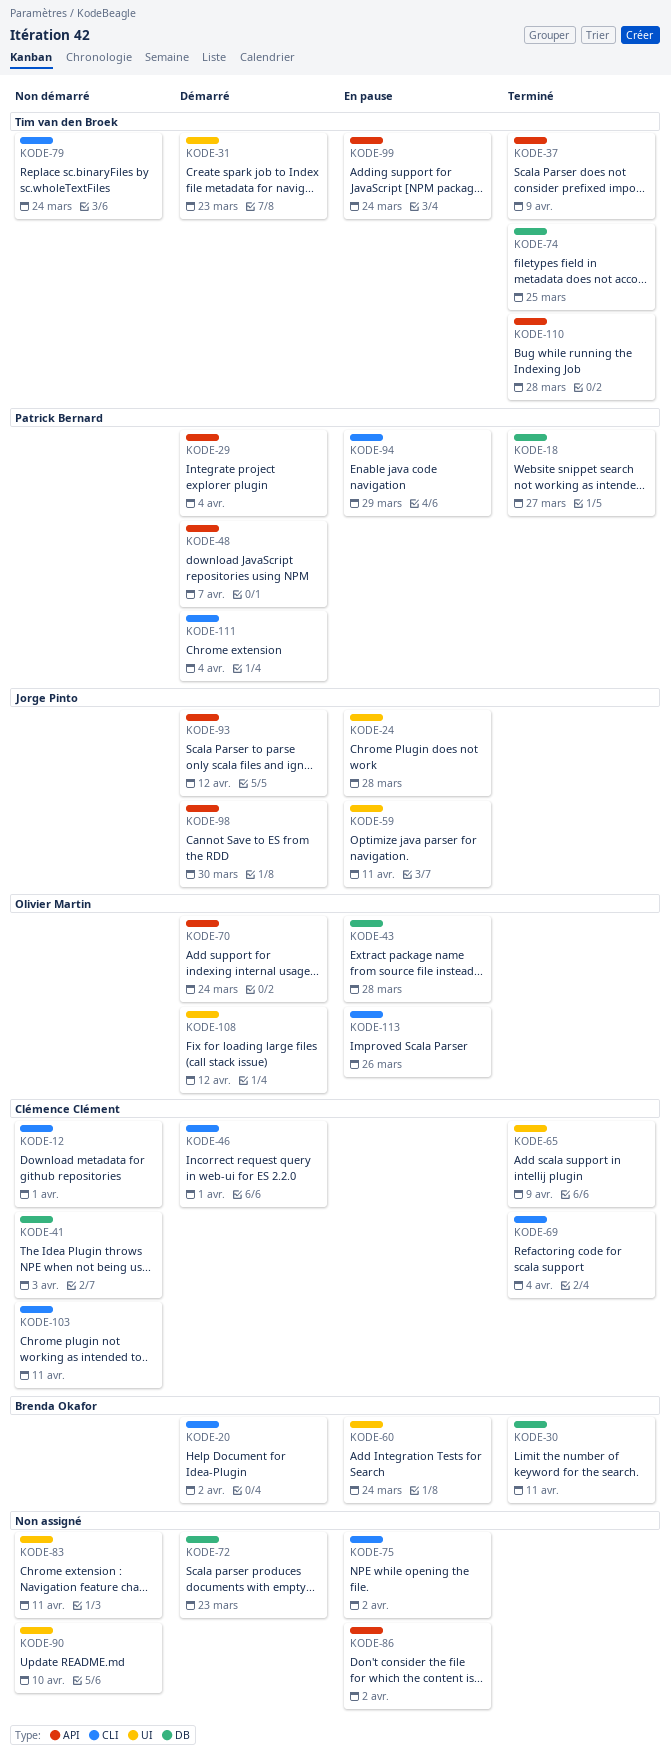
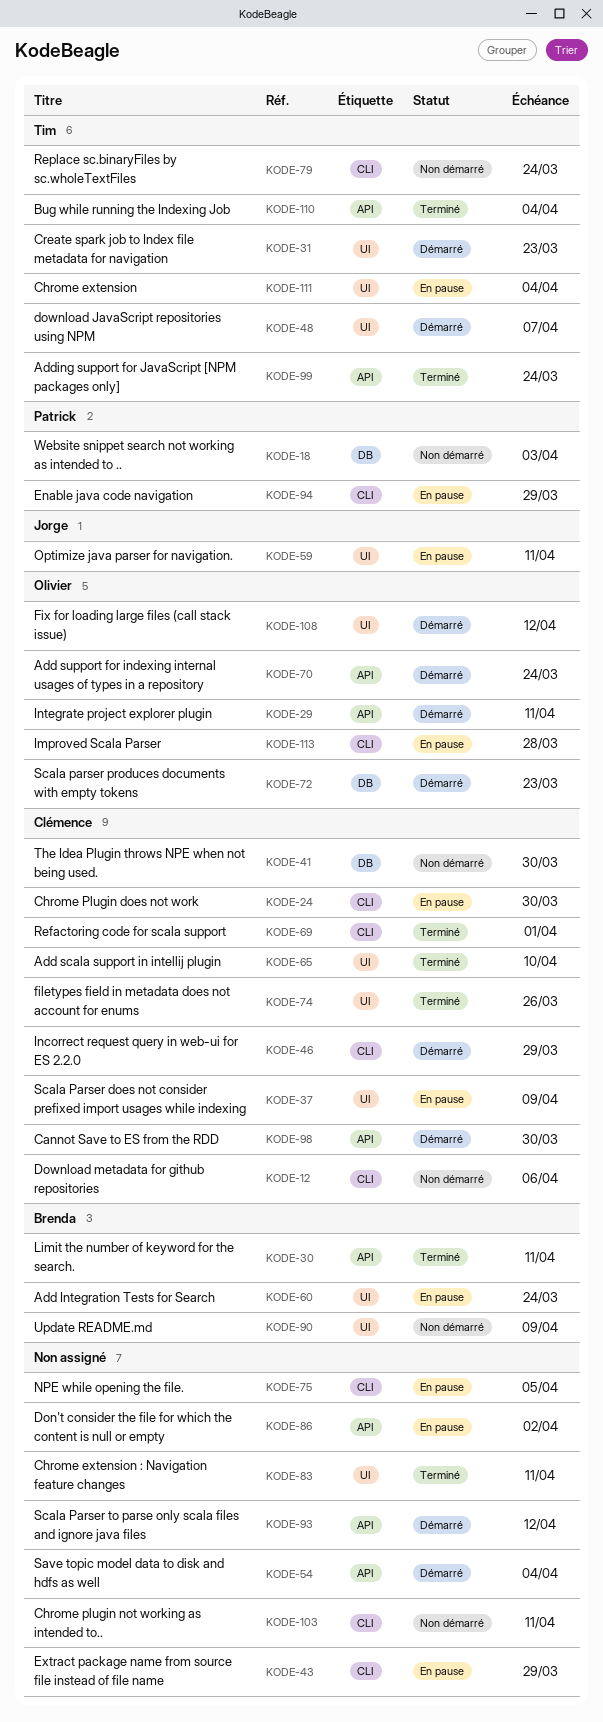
KODE-12, due: Apr 1 -> Apr 6
KODE-18, status: Terminé -> Non démarré
KODE-18, due: Mar 27 -> Apr 3
KODE-20: present -> none
KODE-24, owner: Jorge Pinto -> Clémence Clément
KODE-24, label: UI -> CLI
KODE-24, due: Mar 28 -> Mar 30
KODE-29, owner: Patrick Bernard -> Olivier Martin
KODE-29, due: Apr 4 -> Apr 11
KODE-30, label: DB -> API
KODE-37, status: Terminé -> En pause
KODE-37, owner: Tim van den Broek -> Clémence Clément
KODE-37, label: API -> UI
KODE-41, due: Apr 3 -> Mar 30
KODE-43, owner: Olivier Martin -> none
KODE-43, label: DB -> CLI
KODE-43, due: Mar 28 -> Mar 29
KODE-46, due: Apr 1 -> Mar 29
KODE-48, owner: Patrick Bernard -> Tim van den Broek
KODE-48, label: API -> UI
KODE-54: none -> present
KODE-65, due: Apr 9 -> Apr 10
KODE-69, due: Apr 4 -> Apr 1
KODE-72, owner: none -> Olivier Martin
KODE-74, owner: Tim van den Broek -> Clémence Clément
KODE-74, label: DB -> UI
KODE-74, due: Mar 25 -> Mar 26
KODE-75, due: Apr 2 -> Apr 5
KODE-83, status: Non démarré -> Terminé
KODE-90, owner: none -> Brenda Okafor
KODE-90, due: Apr 10 -> Apr 9
KODE-93, owner: Jorge Pinto -> none
KODE-98, owner: Jorge Pinto -> Clémence Clément
KODE-99, status: En pause -> Terminé
KODE-103, owner: Clémence Clément -> none
KODE-110, due: Mar 28 -> Apr 4
KODE-111, status: Démarré -> En pause
KODE-111, owner: Patrick Bernard -> Tim van den Broek
KODE-111, label: CLI -> UI
KODE-113, due: Mar 26 -> Mar 28

